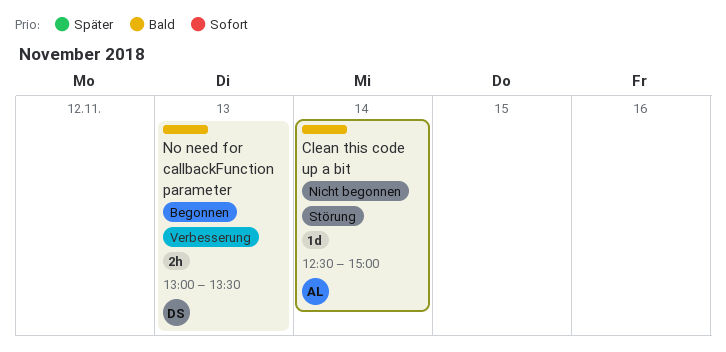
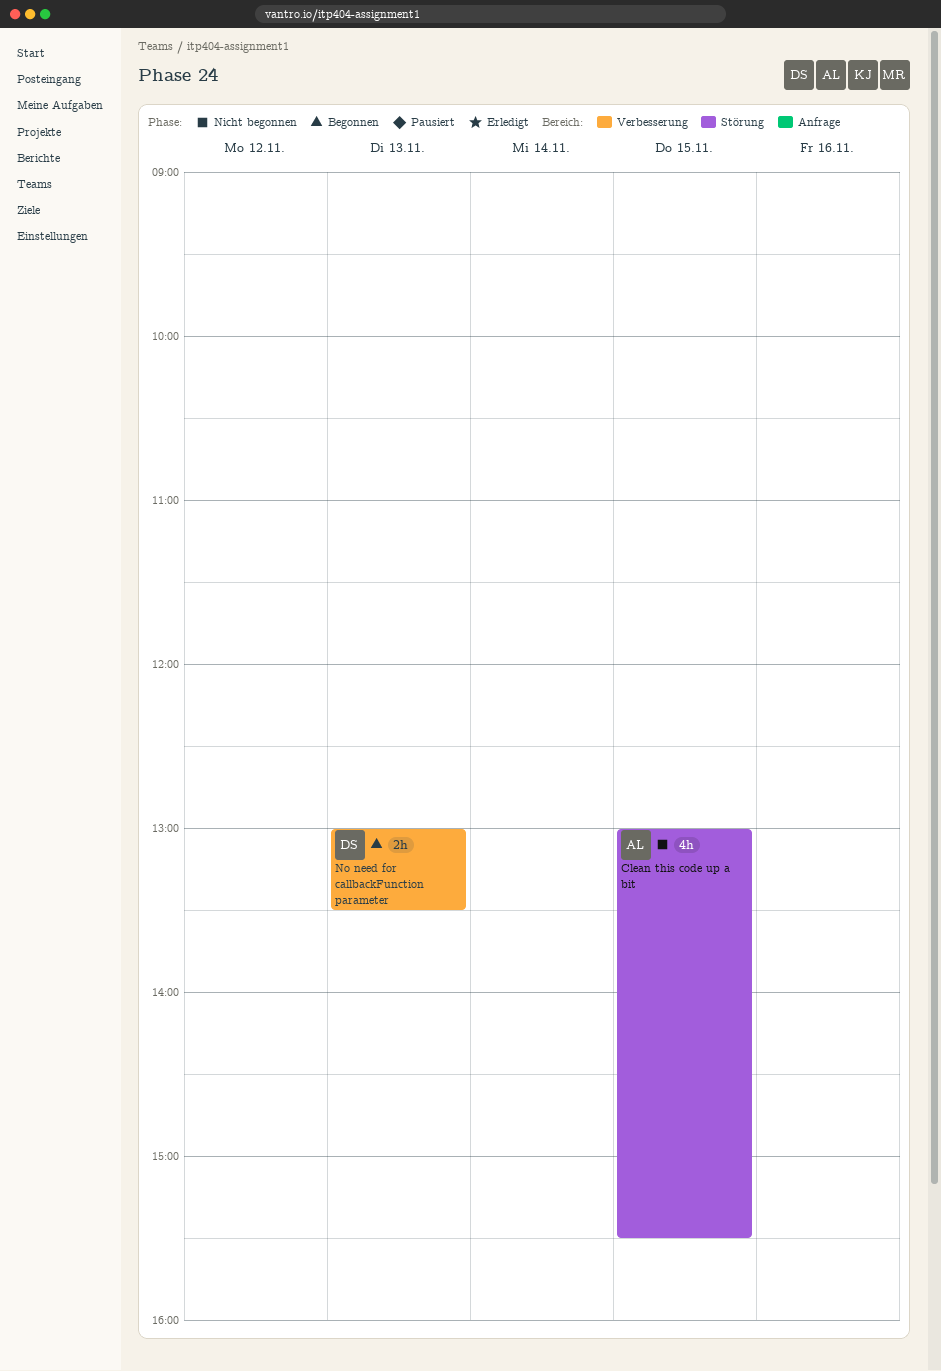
Clean this code up a bit, estimate: 1d -> 4h
Clean this code up a bit, day: Nov 14 -> Nov 15
Clean this code up a bit, begins: 12:30 -> 13:00
Clean this code up a bit, ends: 15:00 -> 15:30

